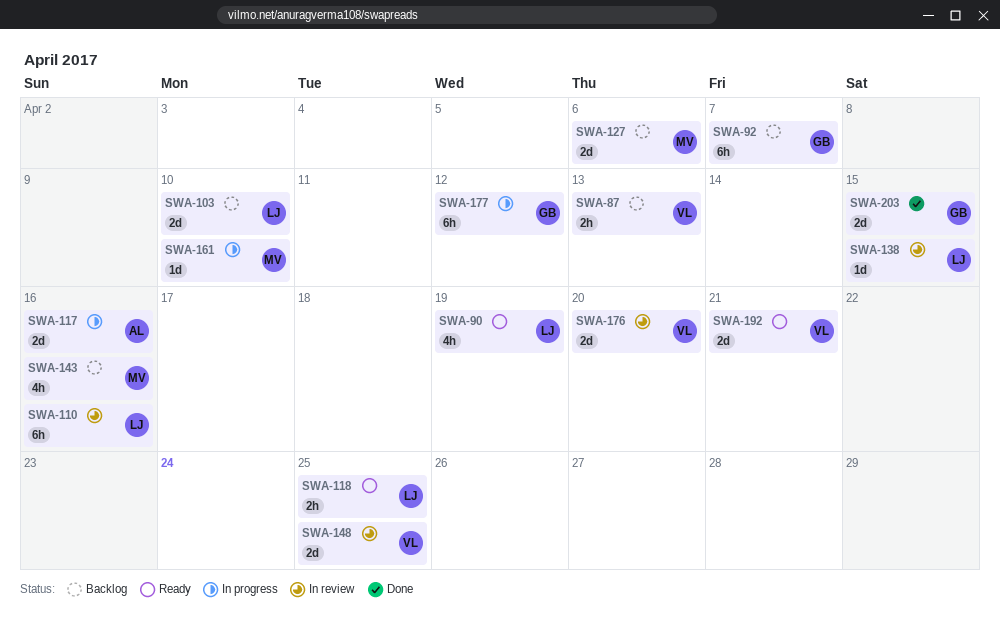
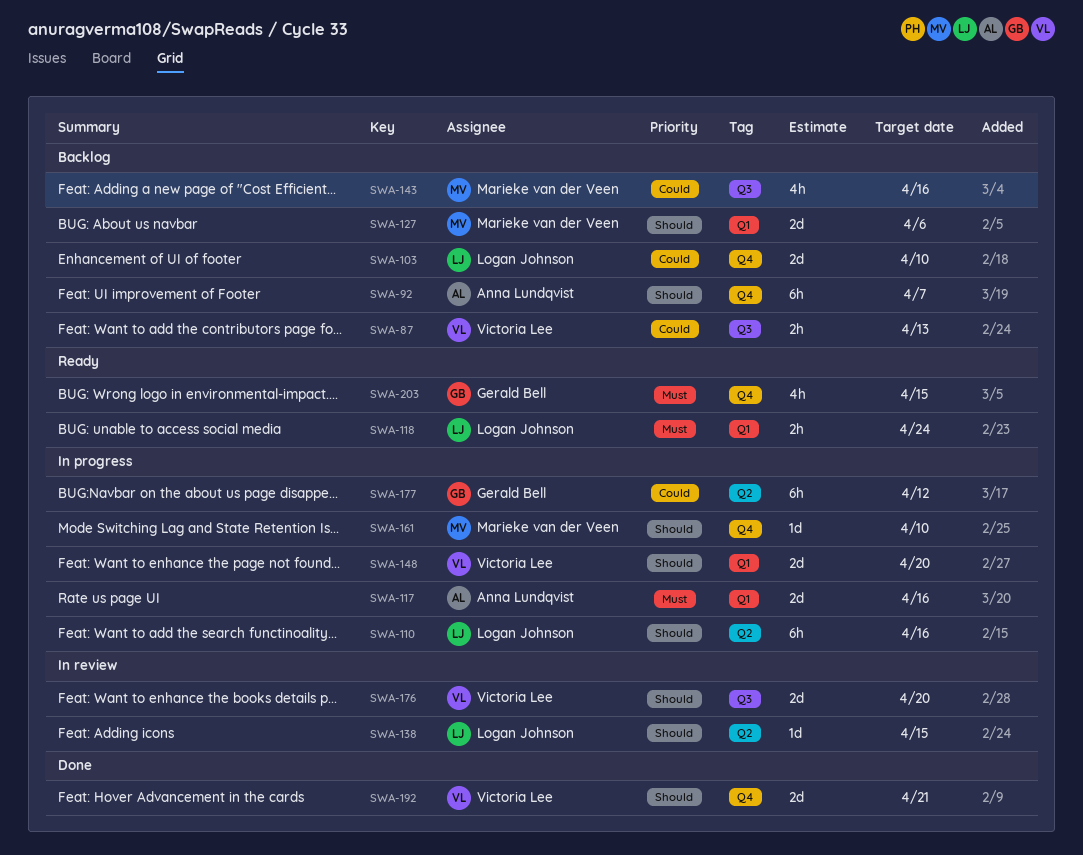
SWA-90: present -> none
SWA-92, owner: Gerald Bell -> Anna Lundqvist
SWA-110, status: In review -> In progress
SWA-118, due: Apr 25 -> Apr 24
SWA-148, status: In review -> In progress
SWA-148, due: Apr 25 -> Apr 20
SWA-192, status: Ready -> Done
SWA-203, status: Done -> Ready
SWA-203, estimate: 2d -> 4h

